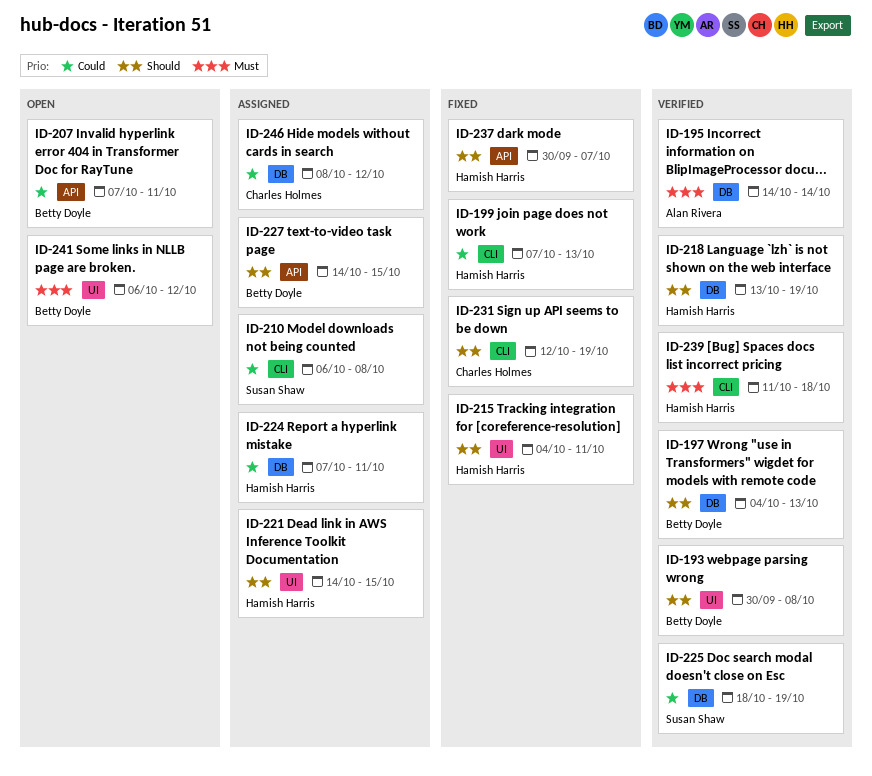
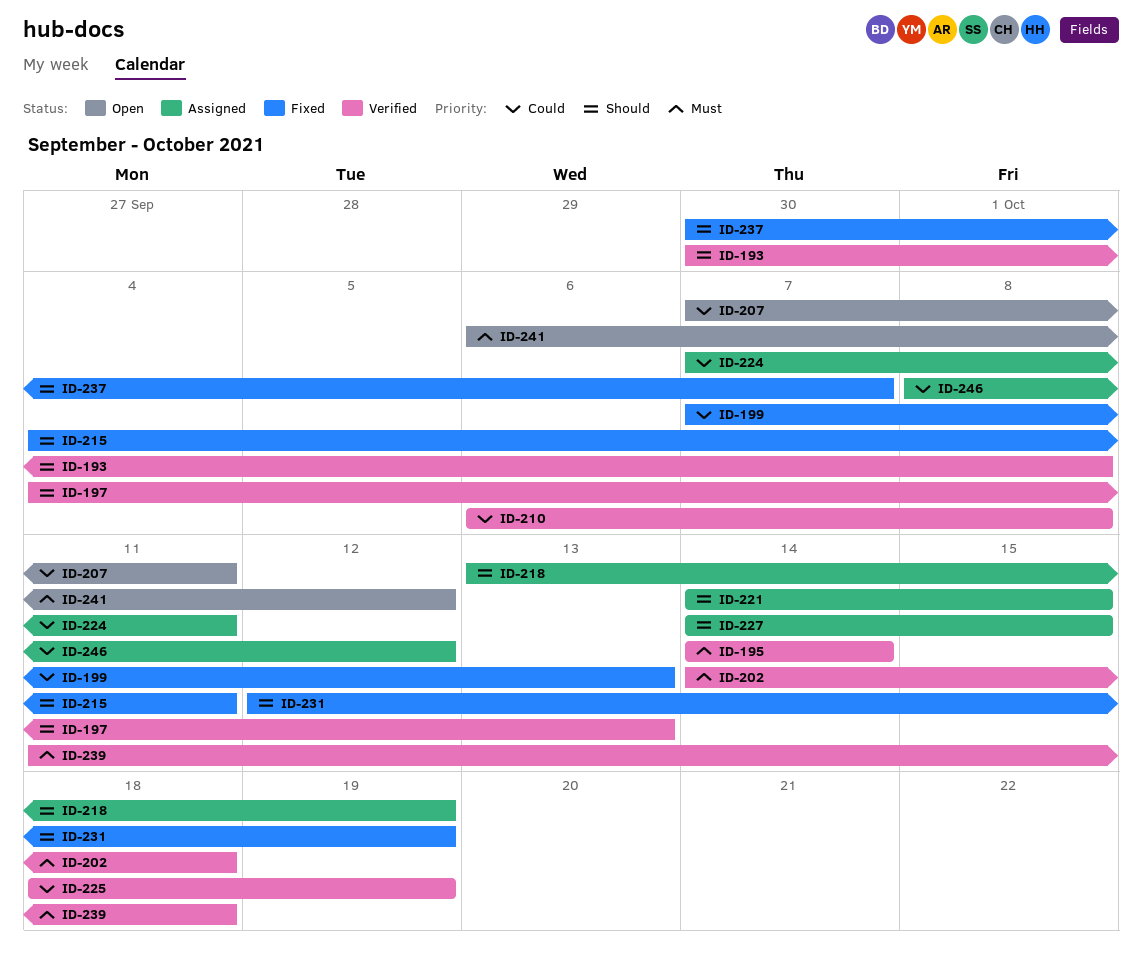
ID-202: none -> present
ID-210, status: Assigned -> Verified
ID-218, status: Verified -> Assigned

